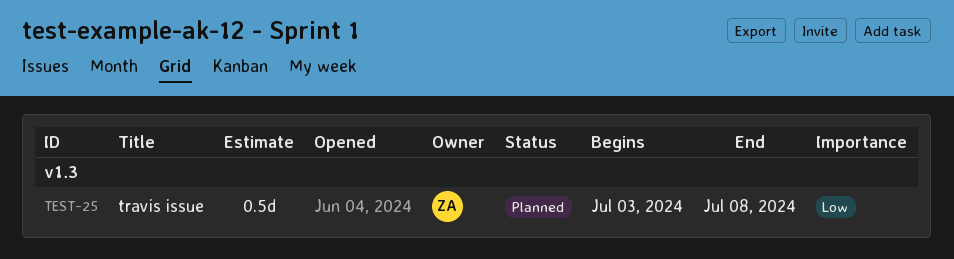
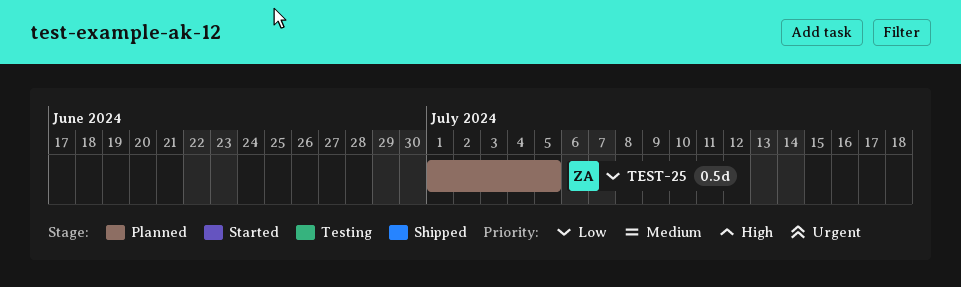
TEST-25, start: Jul 3 -> Jul 1
TEST-25, due: Jul 8 -> Jul 5

